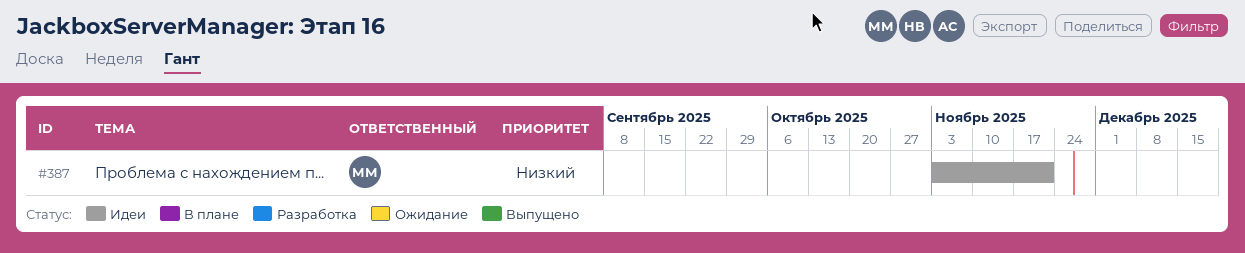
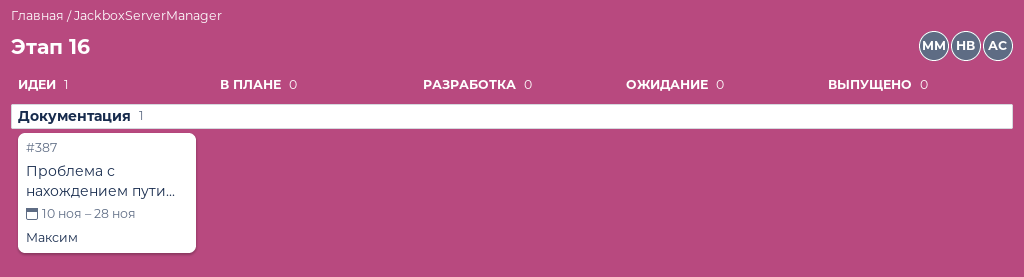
#387, start: Nov 3 -> Nov 10
#387, due: Nov 21 -> Nov 28

